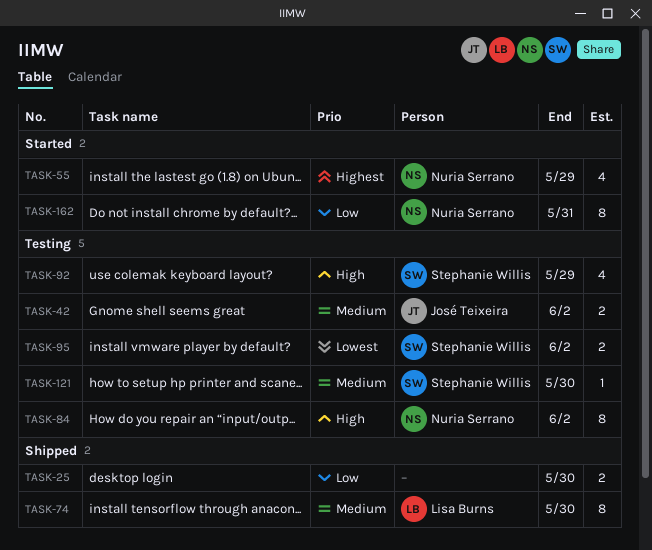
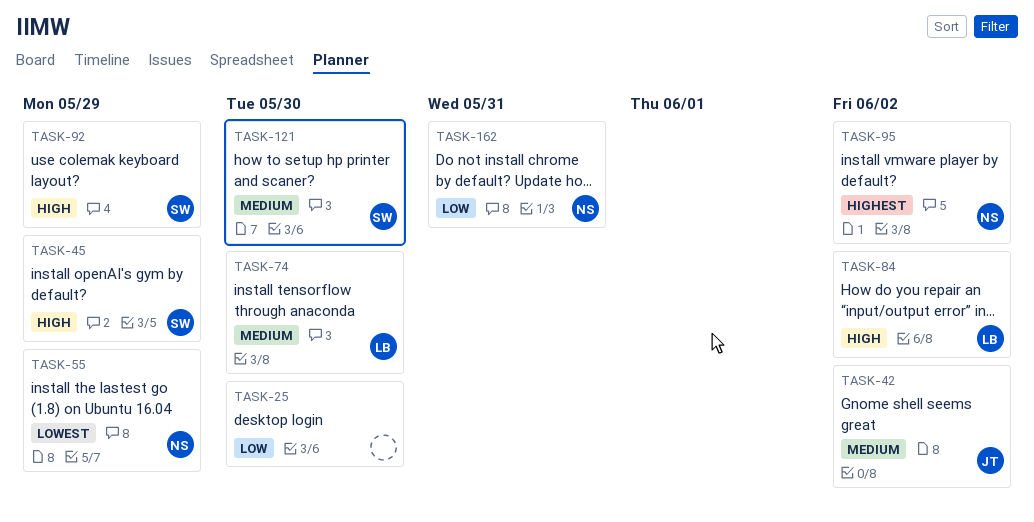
TASK-45: none -> present
TASK-55, priority: Highest -> Lowest
TASK-84, owner: Nuria Serrano -> Lisa Burns
TASK-95, owner: Stephanie Willis -> Nuria Serrano
TASK-95, priority: Lowest -> Highest

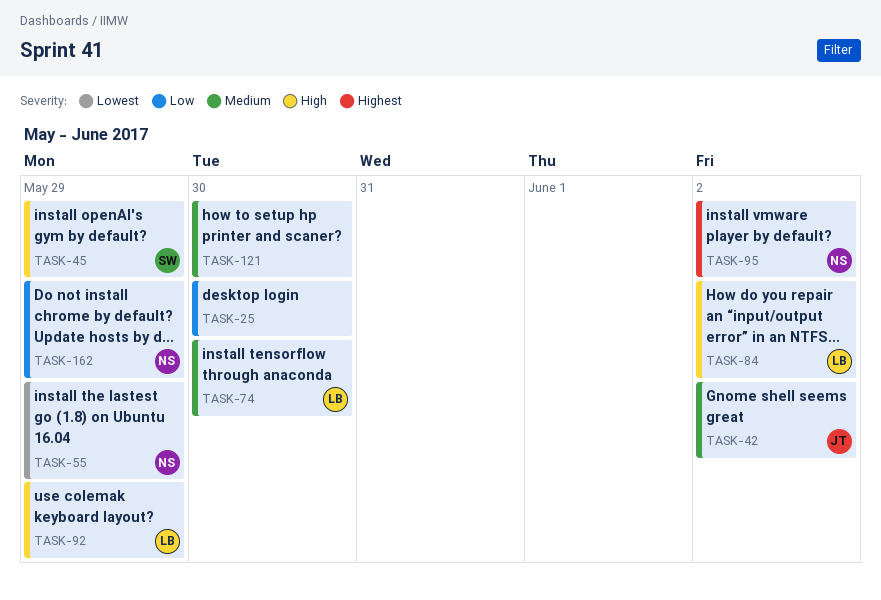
TASK-92, owner: SW -> LB
TASK-121, owner: SW -> none
TASK-162, due: May 31 -> May 29

